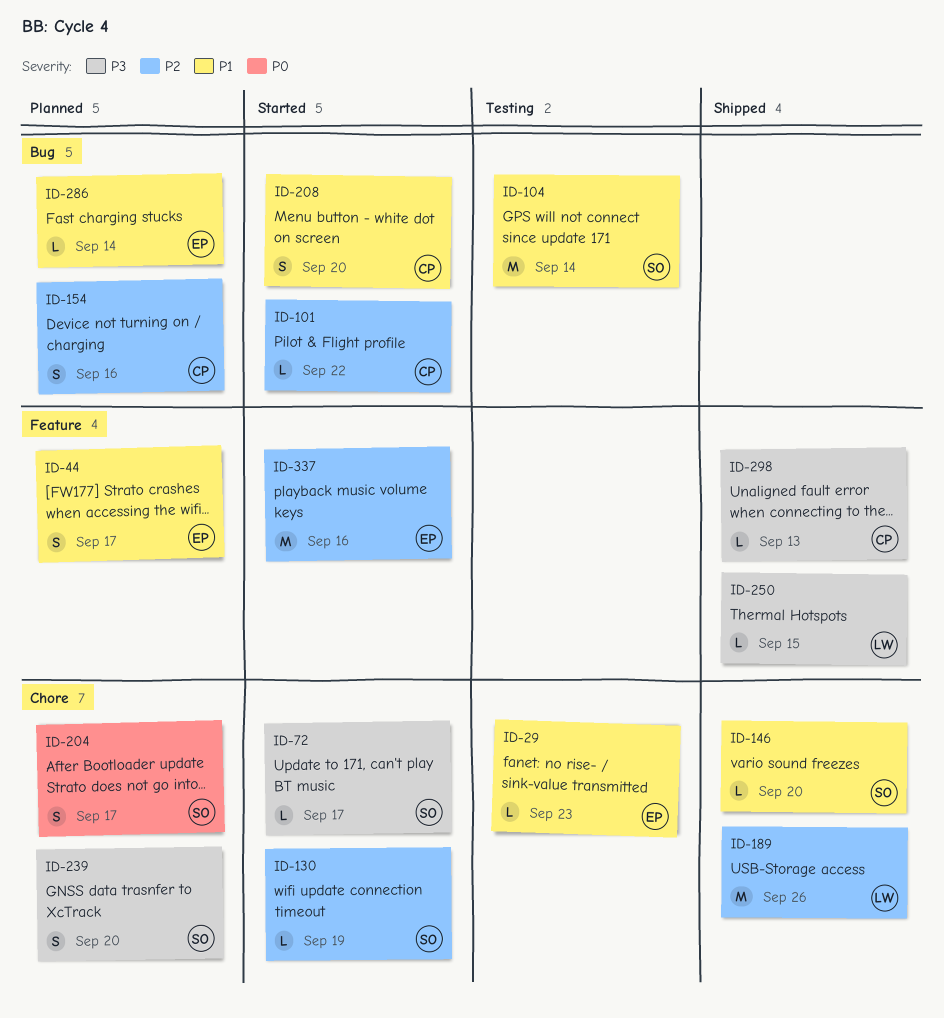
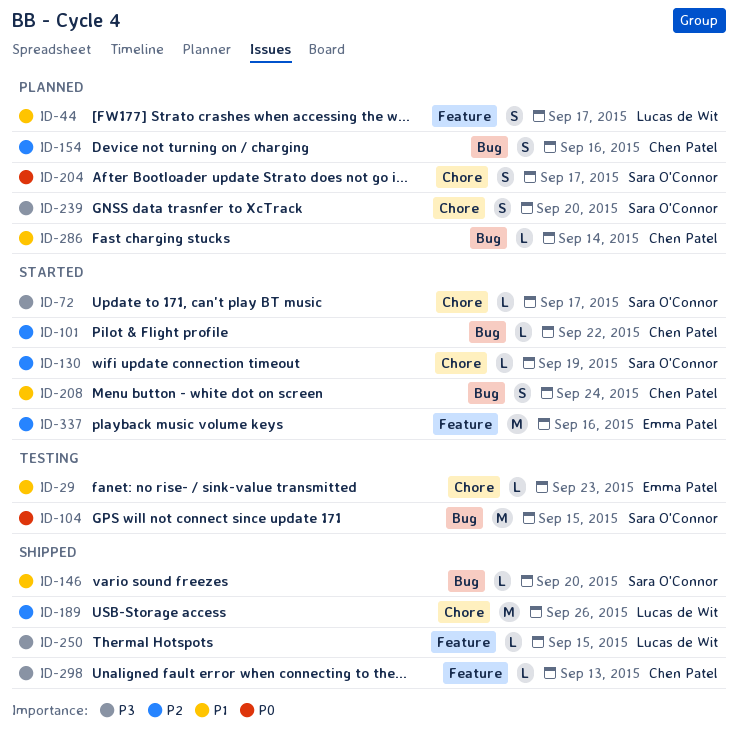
ID-44, owner: Emma Patel -> Lucas de Wit
ID-104, priority: P1 -> P0
ID-104, due: Sep 14 -> Sep 15
ID-146, label: Chore -> Bug
ID-208, due: Sep 20 -> Sep 24
ID-286, owner: Emma Patel -> Chen Patel

